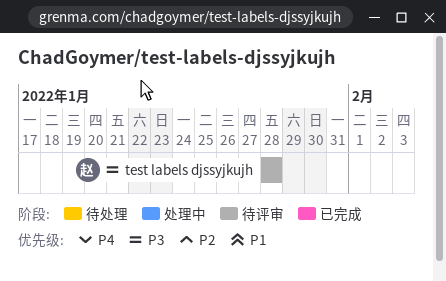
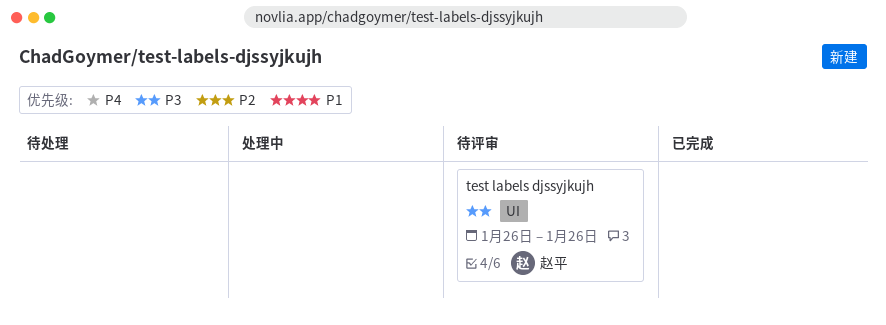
test labels djssyjkujh, start: Jan 28 -> Jan 26
test labels djssyjkujh, due: Jan 28 -> Jan 26

